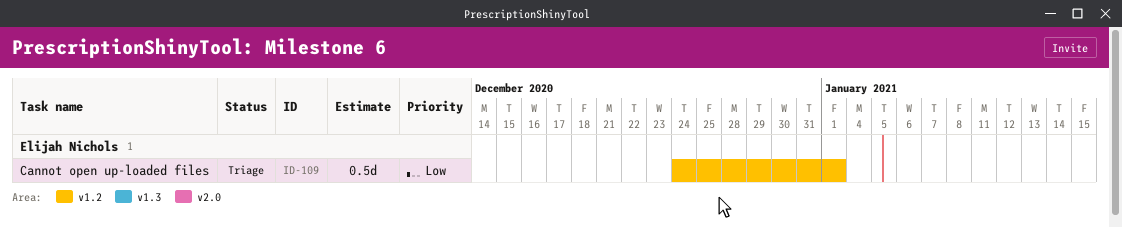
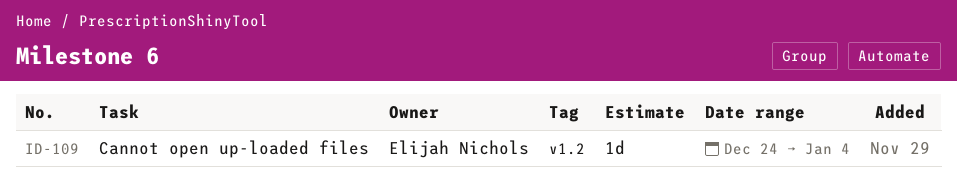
ID-109, estimate: 0.5d -> 1d
ID-109, due: Jan 1 -> Jan 4

